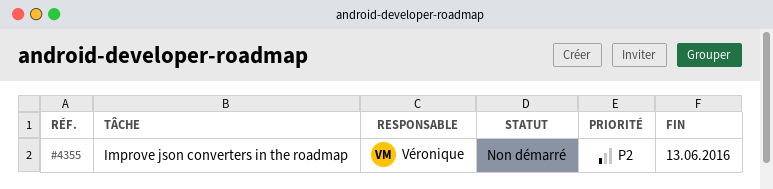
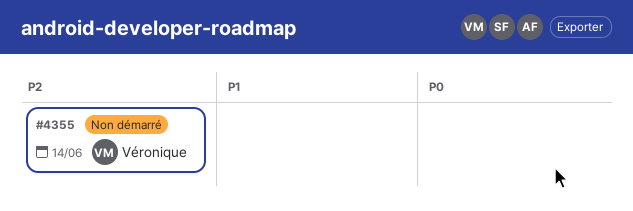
#4355, due: Jun 13 -> Jun 14

